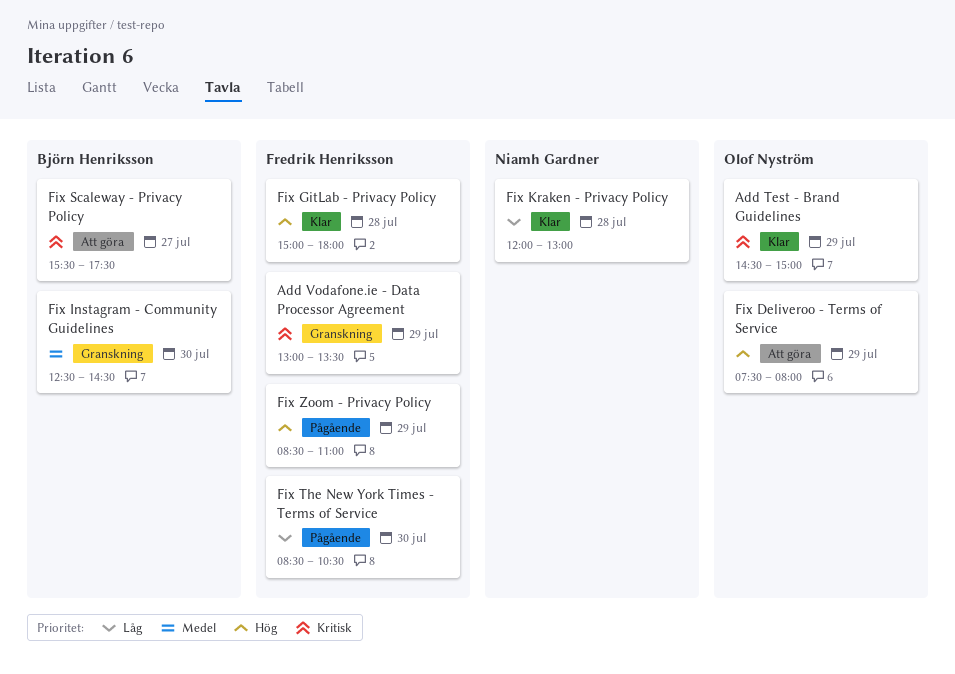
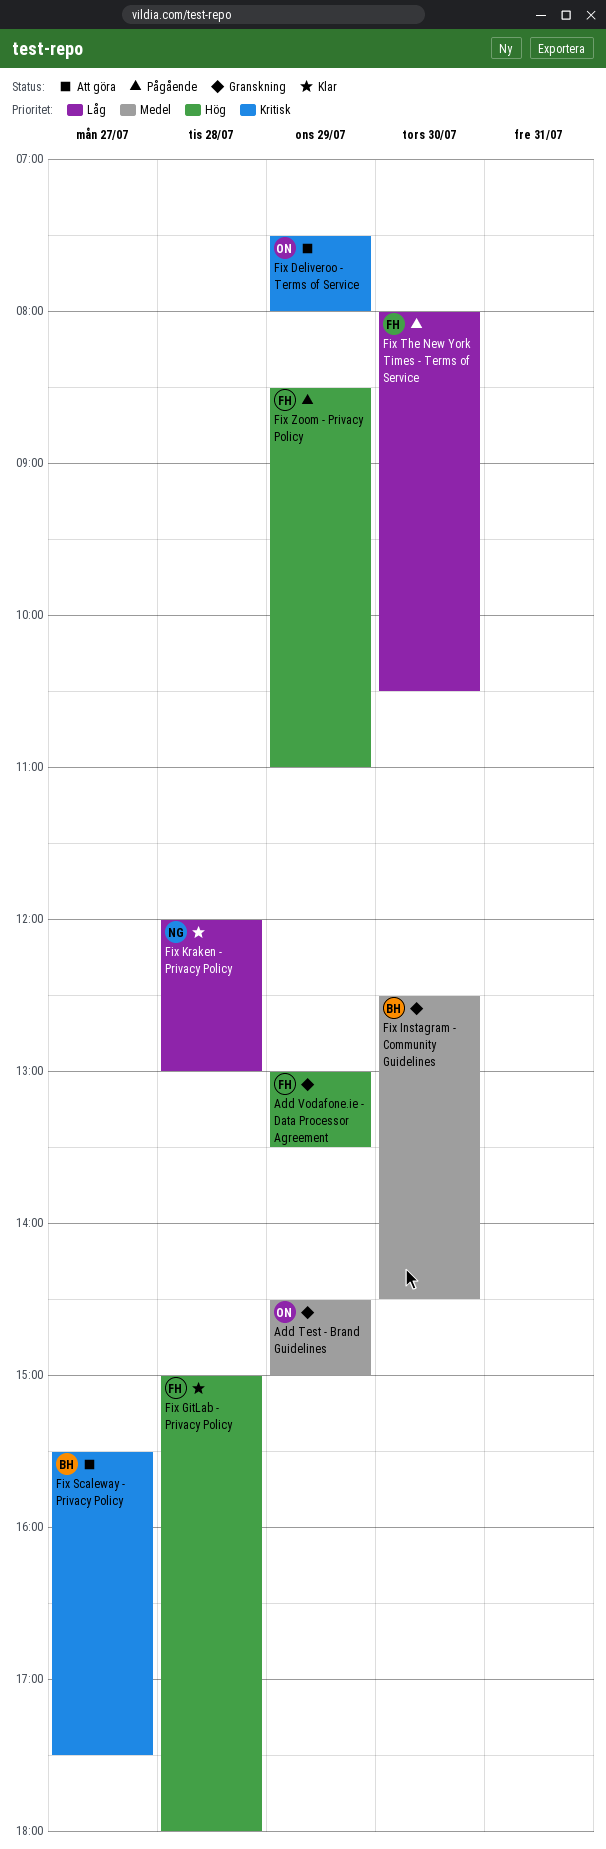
Add Test - Brand Guidelines, status: Klar -> Granskning
Add Test - Brand Guidelines, priority: Kritisk -> Medel
Add Vodafone.ie - Data Processor Agreement, priority: Kritisk -> Hög
Fix Deliveroo - Terms of Service, priority: Hög -> Kritisk
Fix The New York Times - Terms of Service, begins: 08:30 -> 08:00

